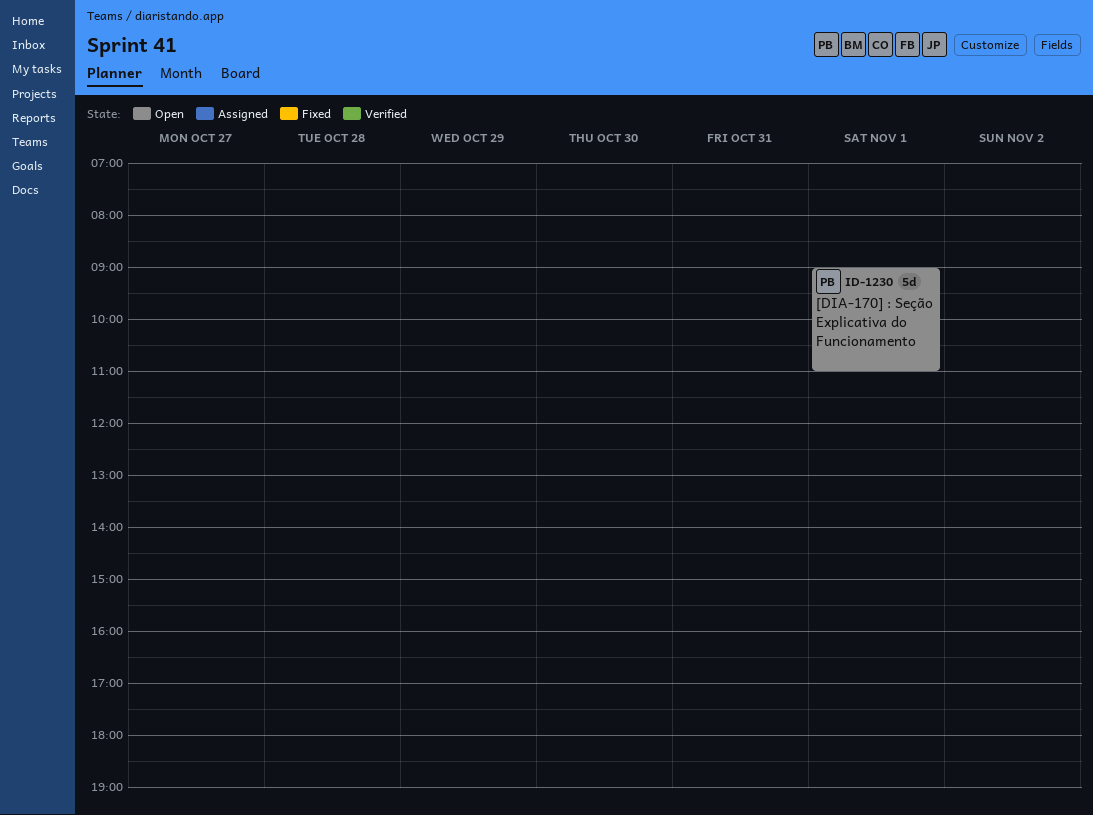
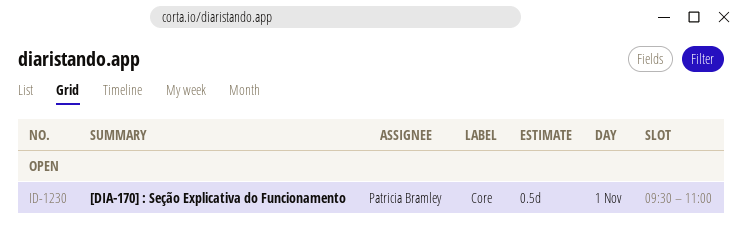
ID-1230, estimate: 5d -> 0.5d
ID-1230, begins: 09:00 -> 09:30

